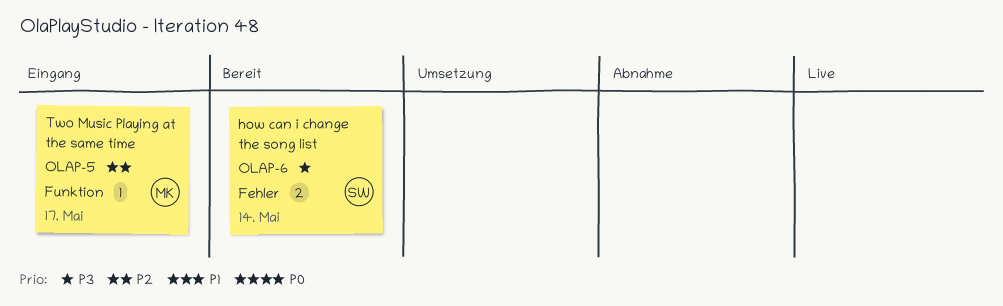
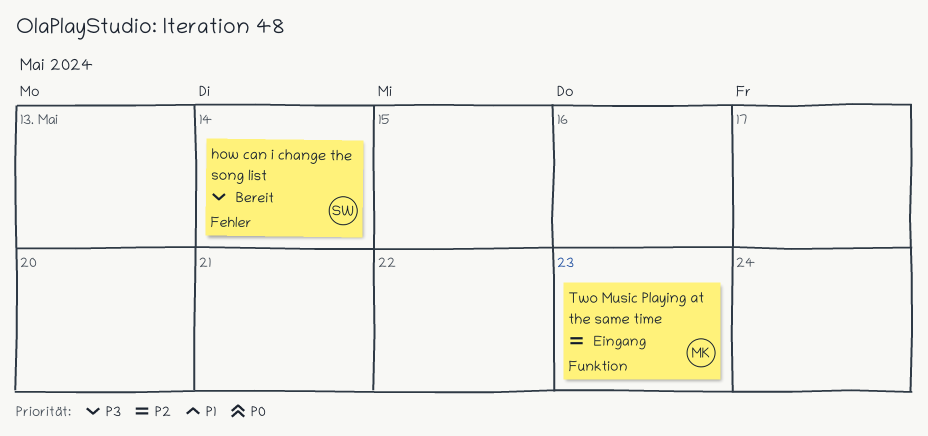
Two Music Playing at the same time, due: May 17 -> May 23

